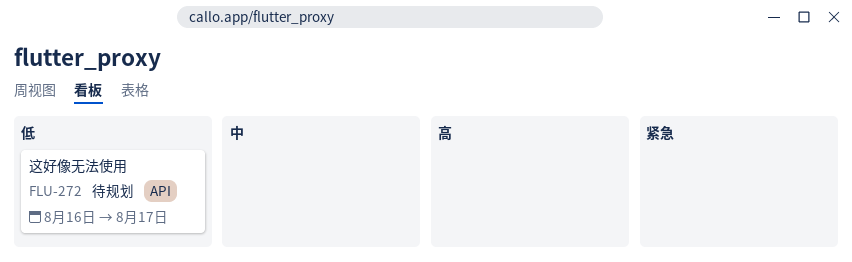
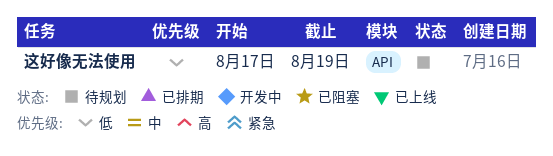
这好像无法使用, start: Aug 16 -> Aug 17
这好像无法使用, due: Aug 17 -> Aug 19

